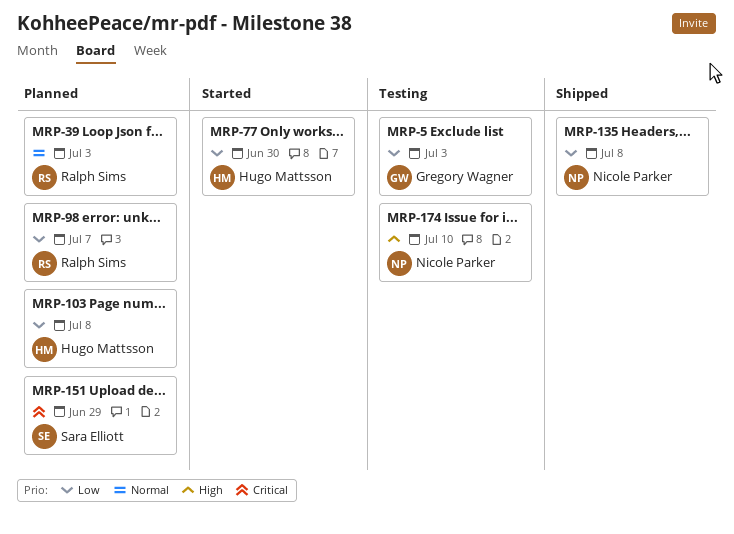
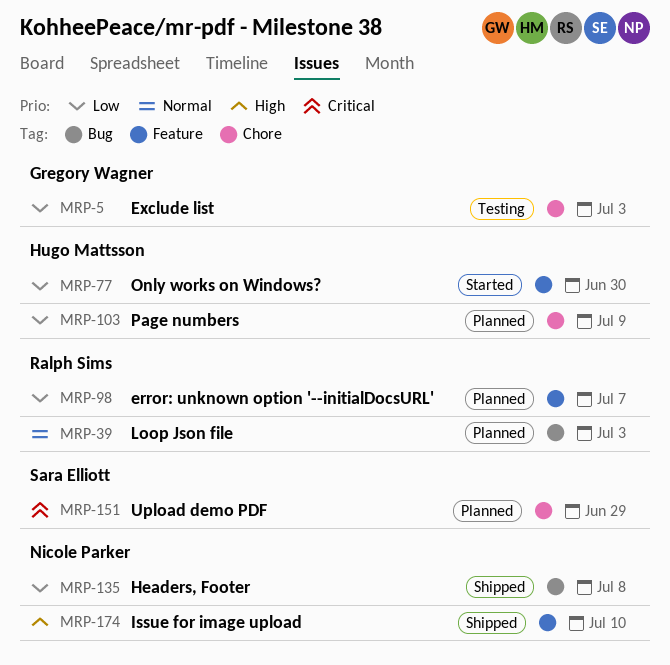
MRP-103, due: Jul 8 -> Jul 9
MRP-174, status: Testing -> Shipped

